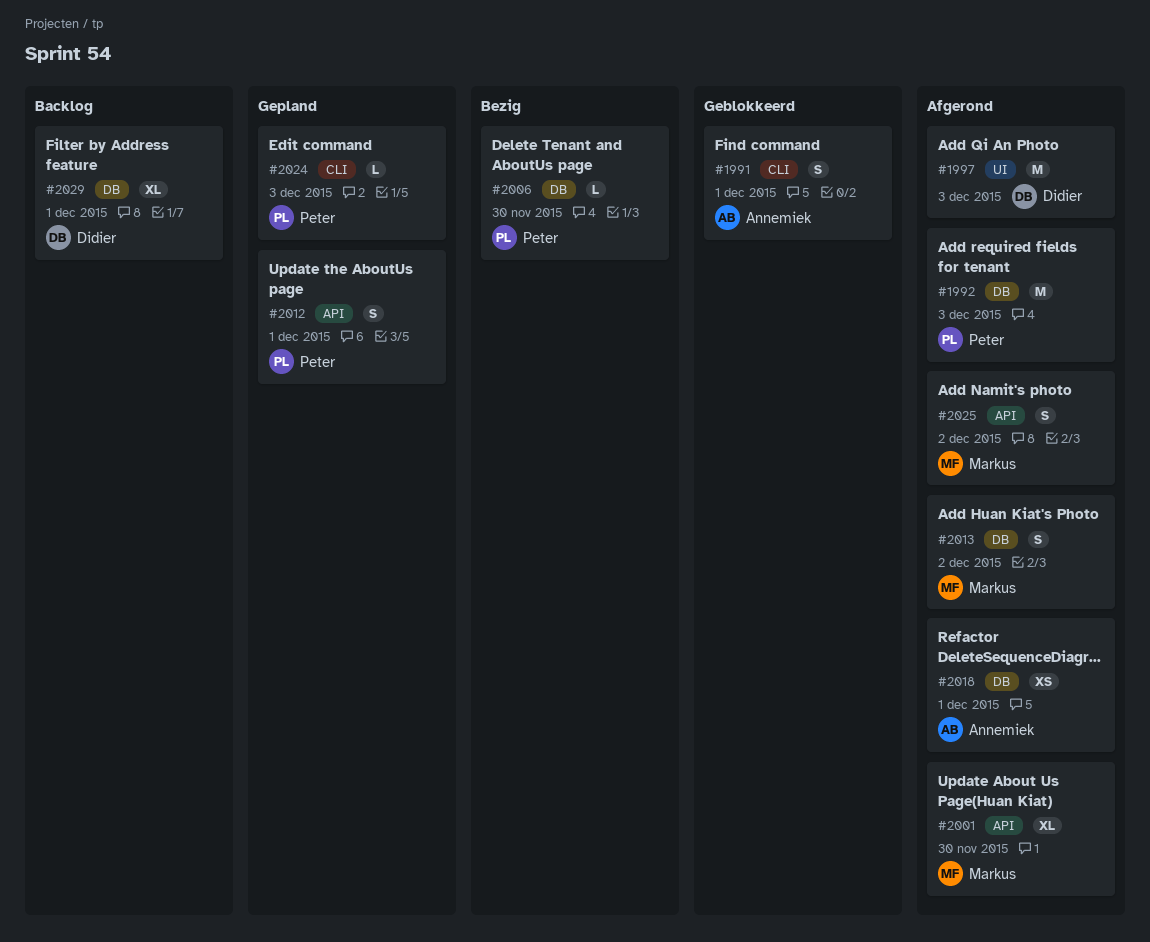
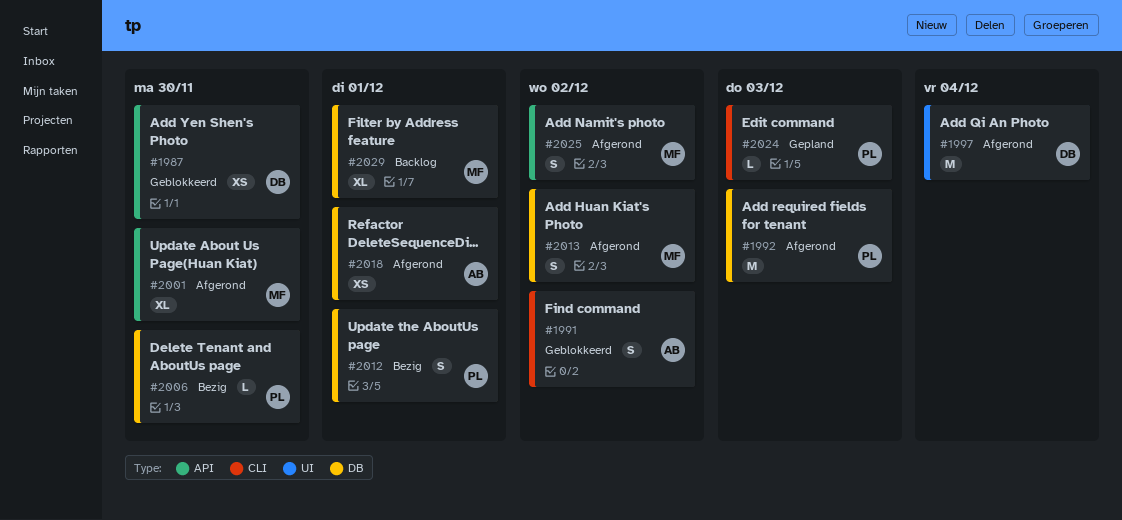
#1987: none -> present
#1991, due: Dec 1 -> Dec 2
#1997, due: Dec 3 -> Dec 4
#2012, status: Gepland -> Bezig
#2012, label: API -> DB
#2029, owner: Didier -> Markus

